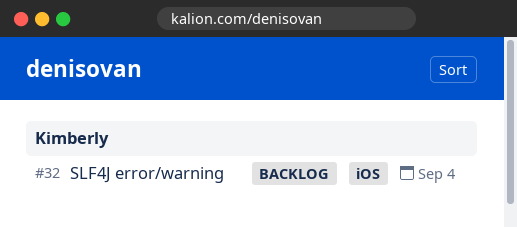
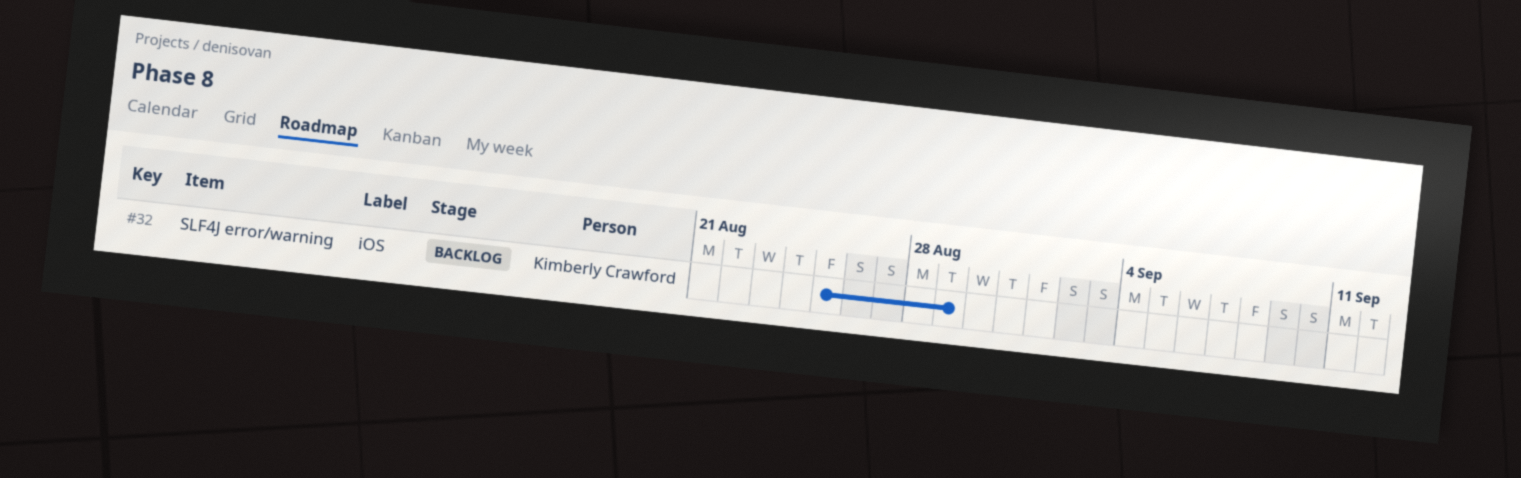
#32, due: Sep 4 -> Aug 29

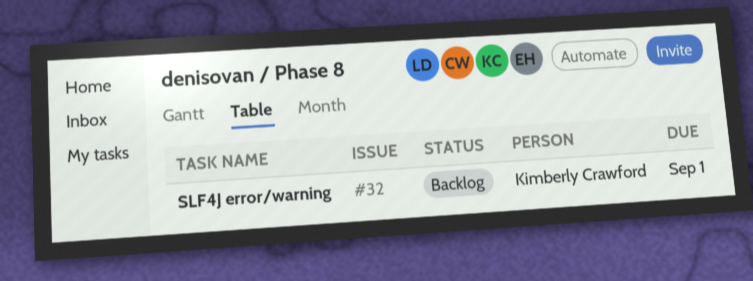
#32, due: Aug 29 -> Sep 1

